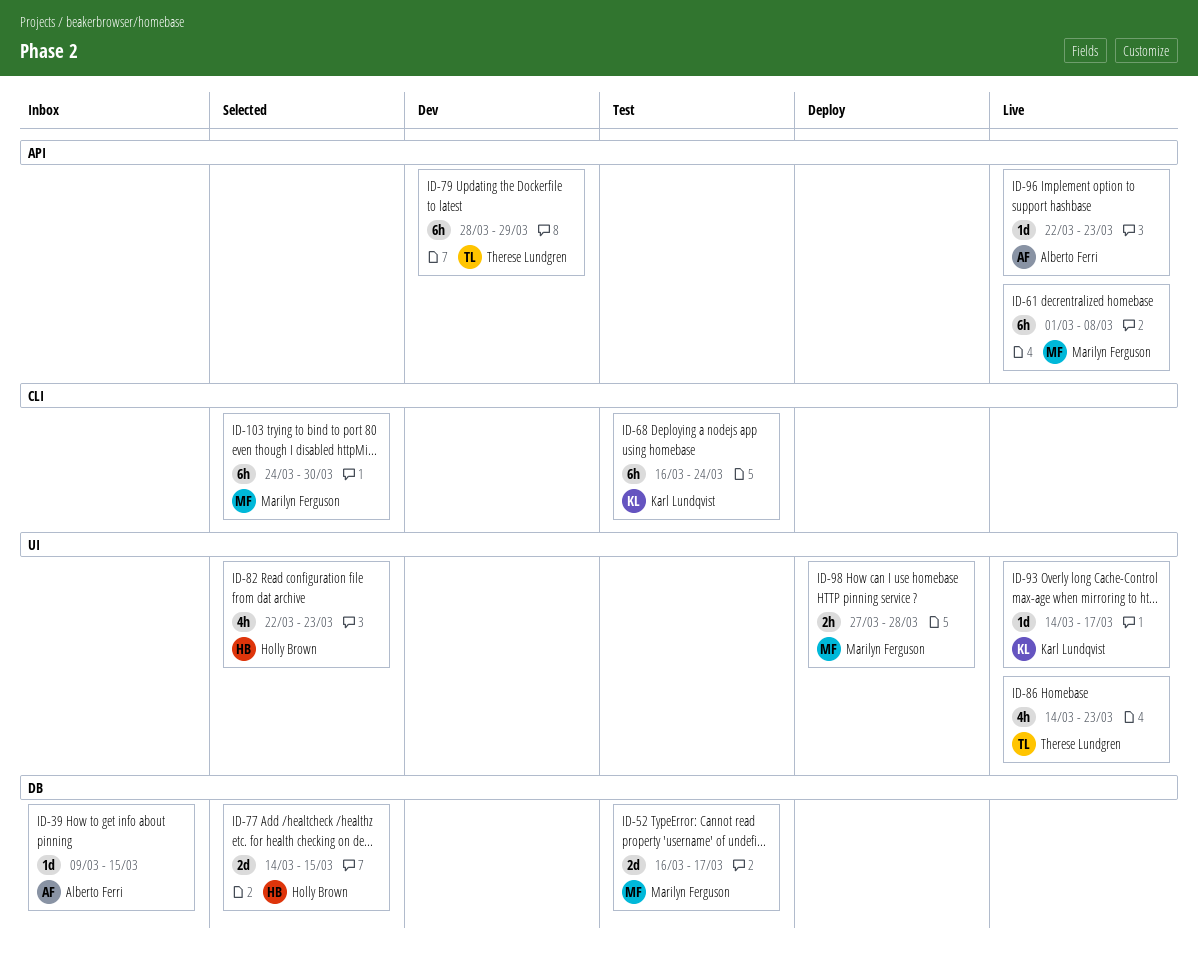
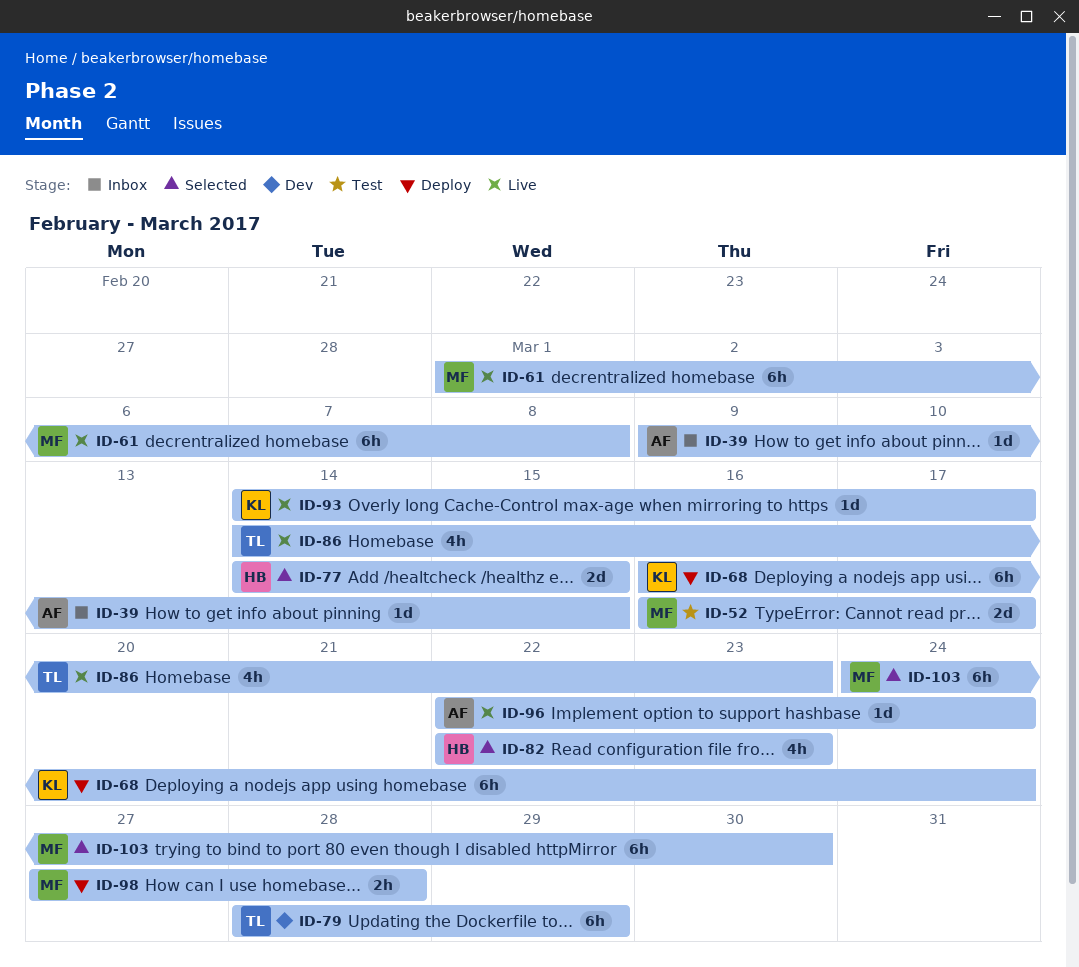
ID-68, status: Test -> Deploy
ID-96, due: Mar 23 -> Mar 24

